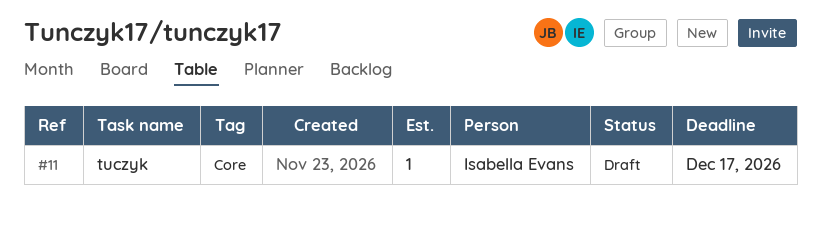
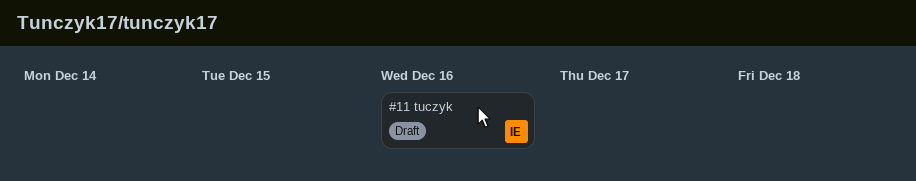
#11, due: Dec 17 -> Dec 16

